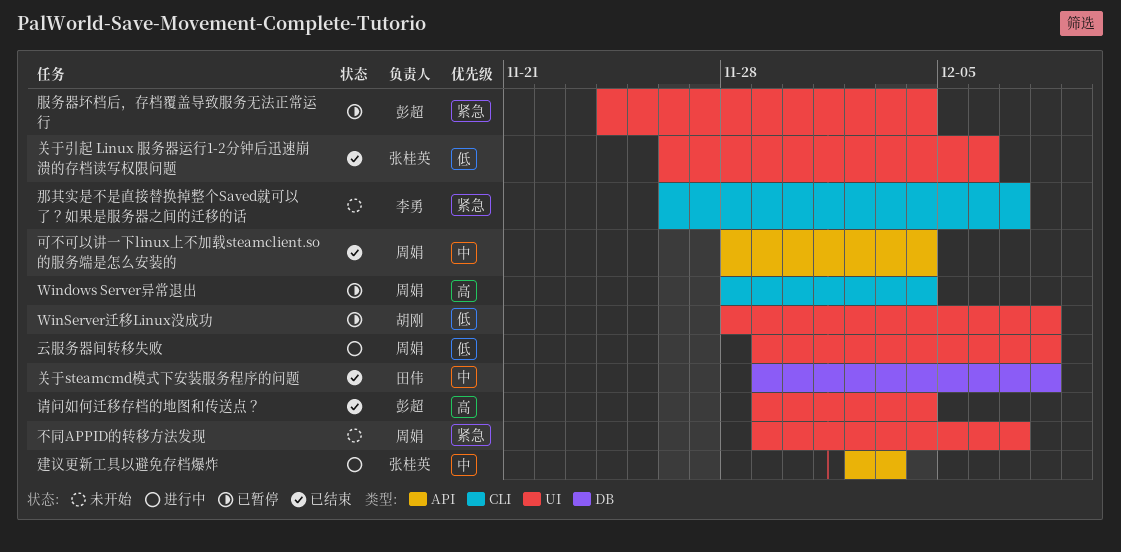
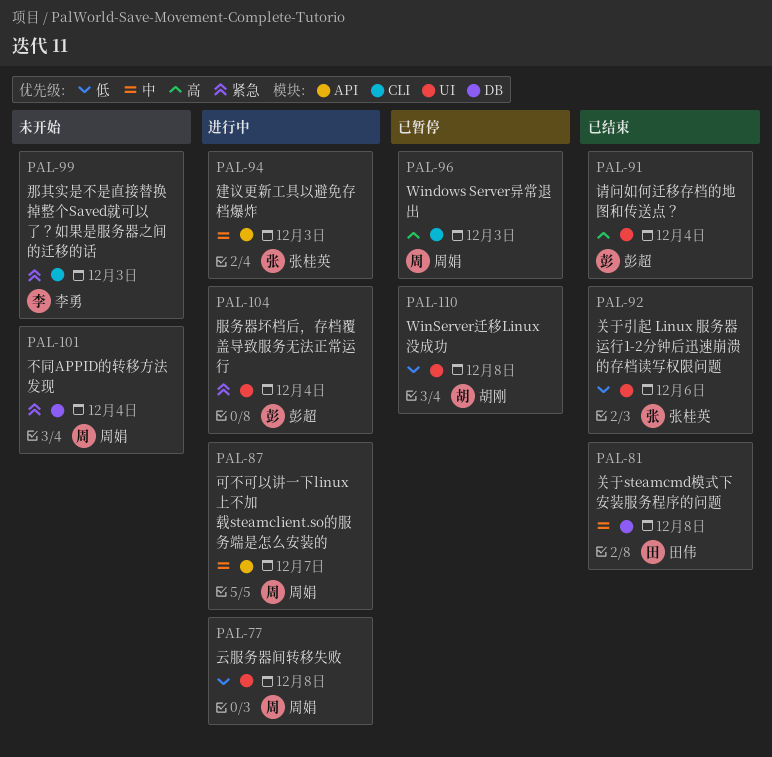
Windows Server异常退出, due: Dec 4 -> Dec 3
不同APPID的转移方法发现, label: UI -> DB
不同APPID的转移方法发现, due: Dec 7 -> Dec 4
可不可以讲一下linux上不加载steamclient.so的服务端是怎么安装的, status: 已结束 -> 进行中
可不可以讲一下linux上不加载steamclient.so的服务端是怎么安装的, due: Dec 4 -> Dec 7
服务器坏档后，存档覆盖导致服务无法正常运行, status: 已暂停 -> 进行中
那其实是不是直接替换掉整个Saved就可以了？如果是服务器之间的迁移的话, due: Dec 7 -> Dec 3

